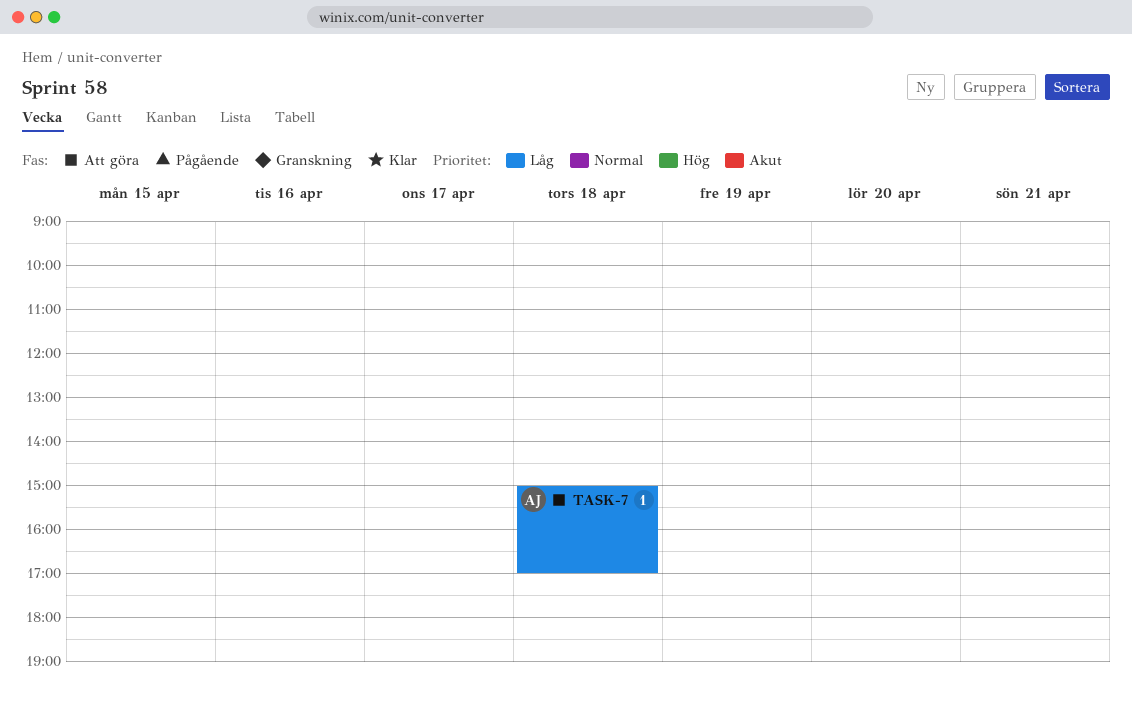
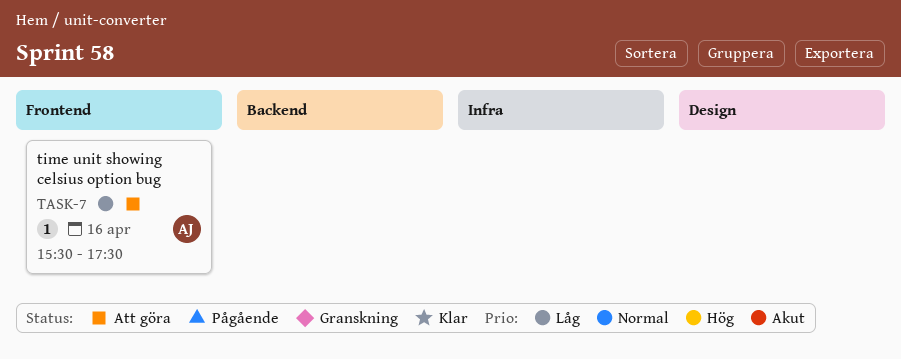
TASK-7, day: Apr 18 -> Apr 16
TASK-7, begins: 15:00 -> 15:30
TASK-7, ends: 17:00 -> 17:30

